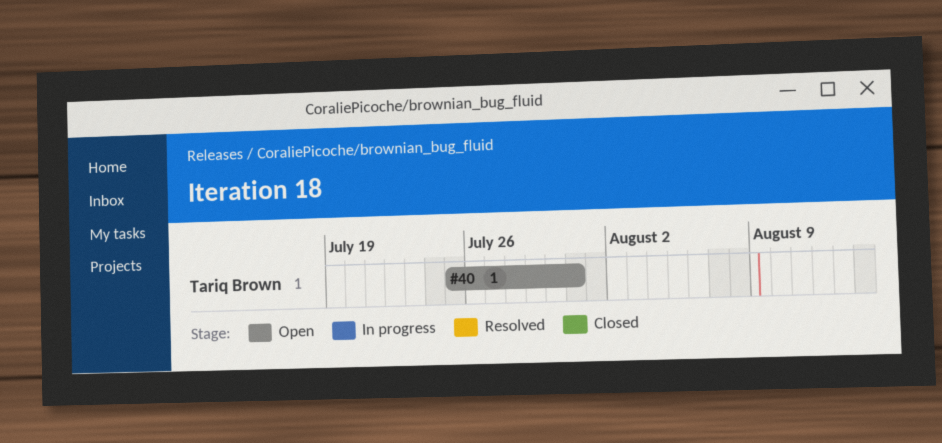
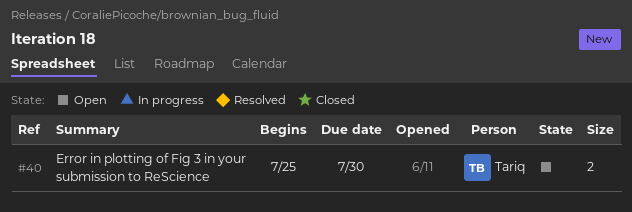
#40, estimate: 1 -> 2
#40, due: Jul 31 -> Jul 30

